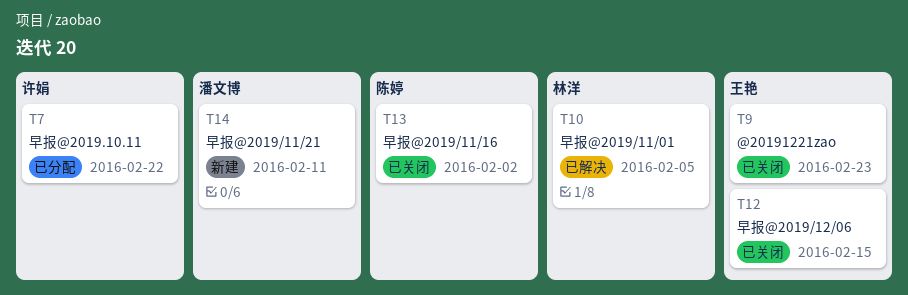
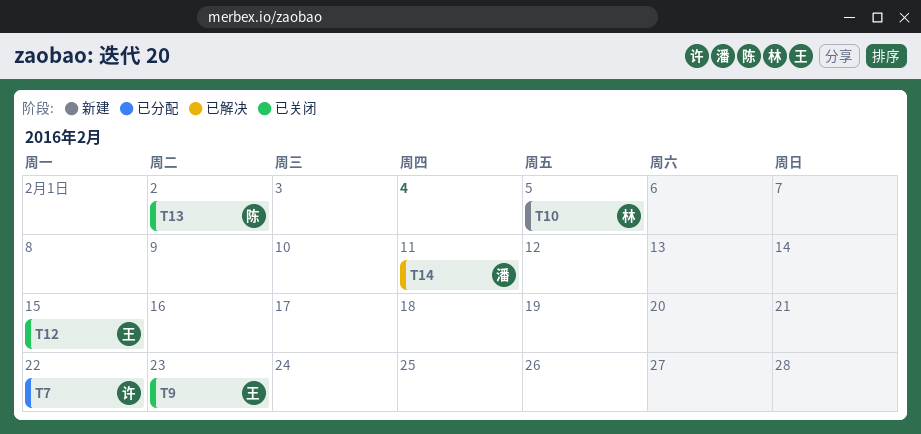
T10, status: 已解决 -> 新建
T14, status: 新建 -> 已解决

